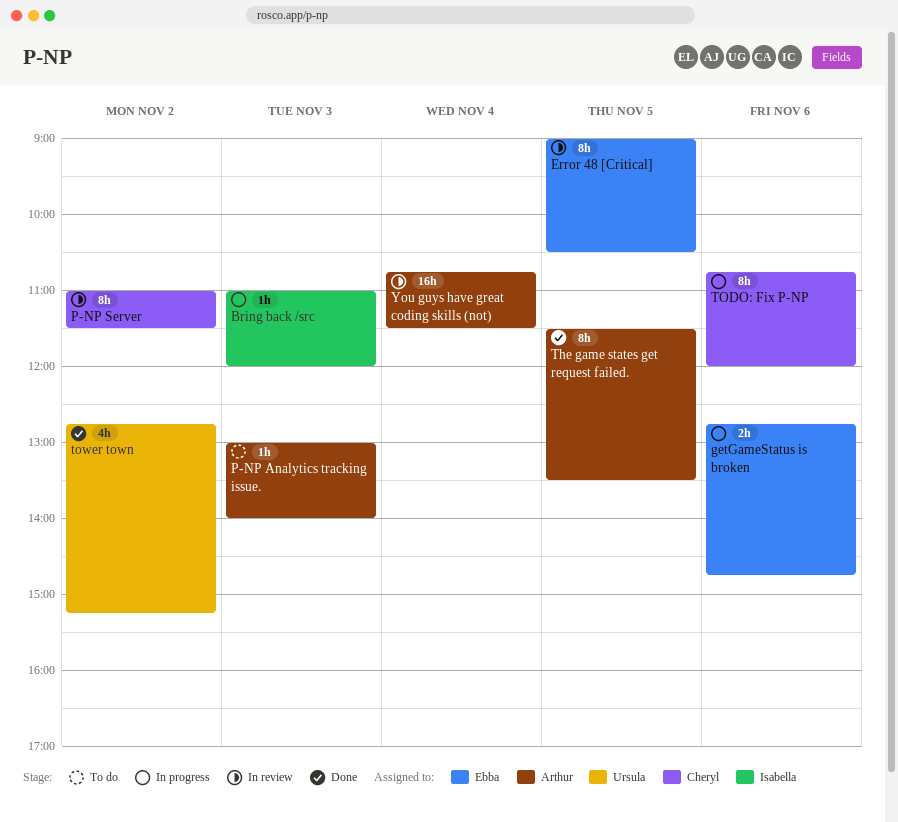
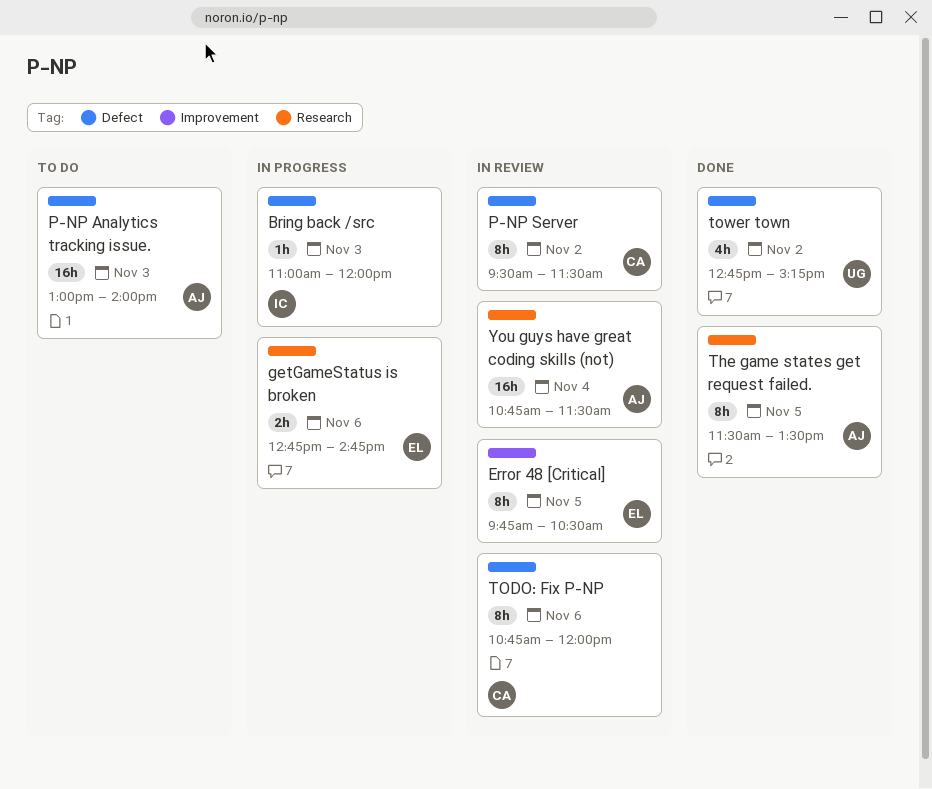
Error 48 [Critical], begins: 09:00 -> 09:45
P-NP Analytics tracking issue., estimate: 1h -> 16h
P-NP Server, begins: 11:00 -> 09:30
TODO: Fix P-NP, status: In progress -> In review

